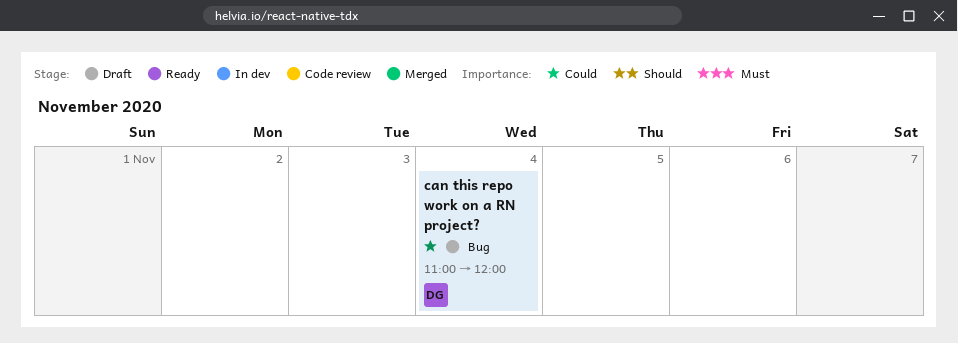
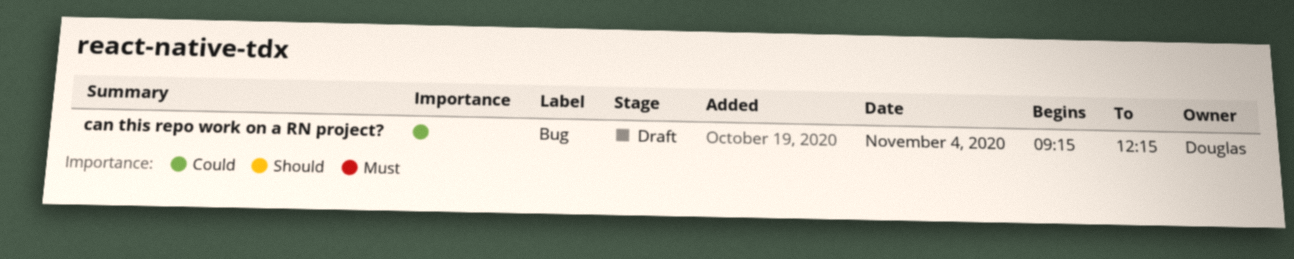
can this repo work on a RN project?, begins: 11:00 -> 09:15
can this repo work on a RN project?, ends: 12:00 -> 12:15

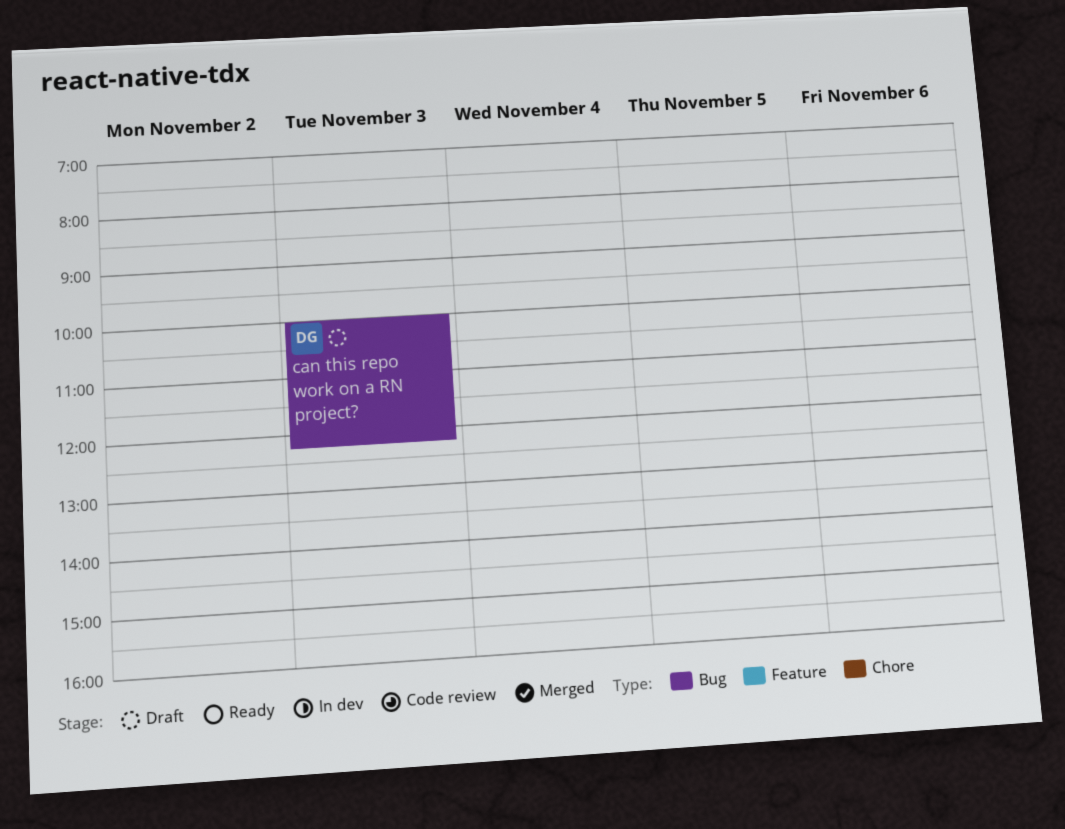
can this repo work on a RN project?, day: Nov 4 -> Nov 3
can this repo work on a RN project?, begins: 09:15 -> 10:00

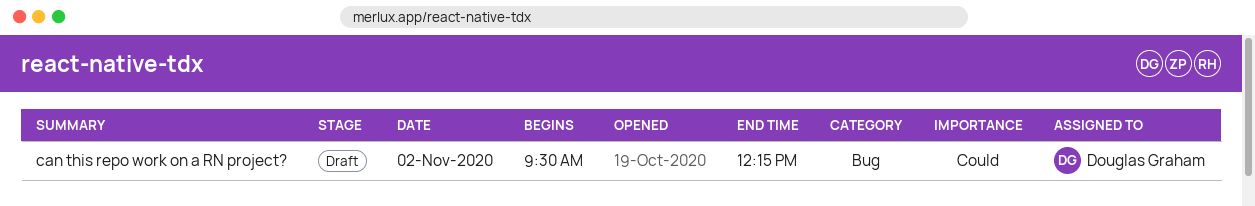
can this repo work on a RN project?, day: Nov 3 -> Nov 2
can this repo work on a RN project?, begins: 10:00 -> 09:30

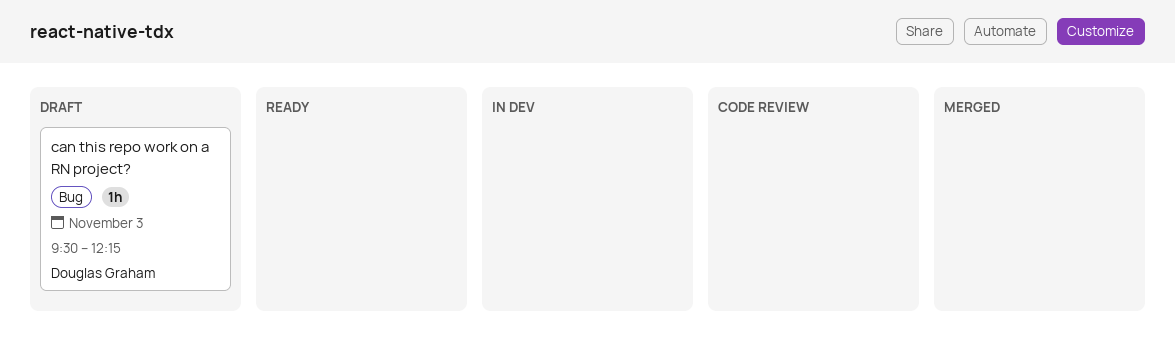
can this repo work on a RN project?, day: Nov 2 -> Nov 3

